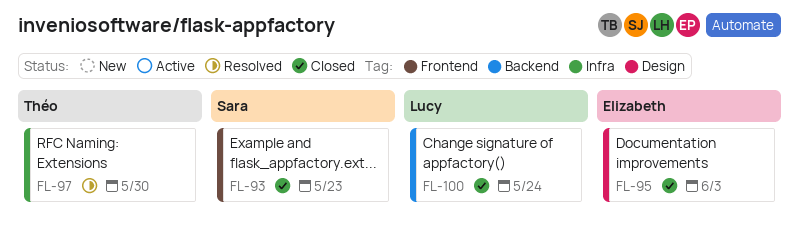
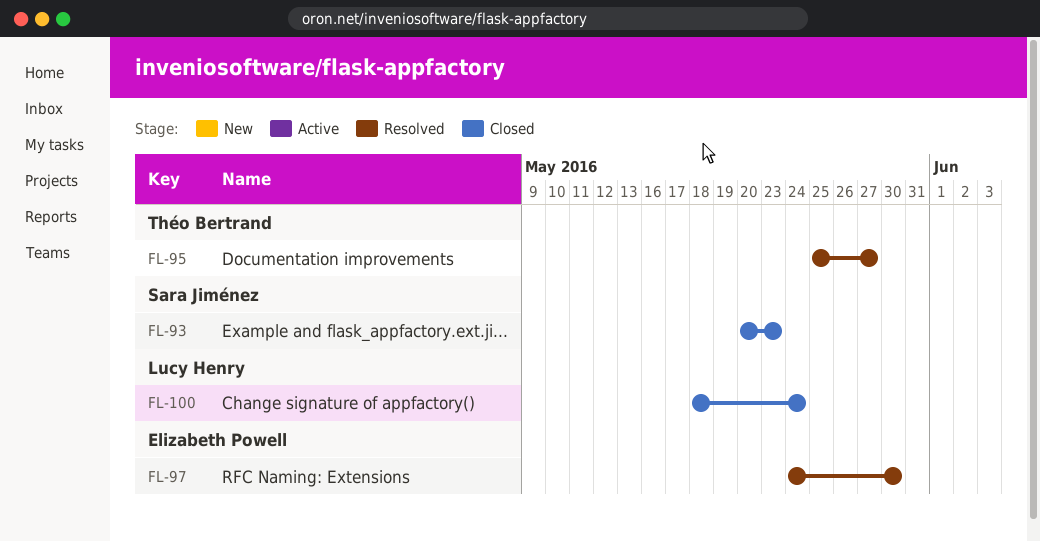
FL-95, status: Closed -> Resolved
FL-95, owner: Elizabeth Powell -> Théo Bertrand
FL-95, due: Jun 3 -> May 27
FL-97, owner: Théo Bertrand -> Elizabeth Powell

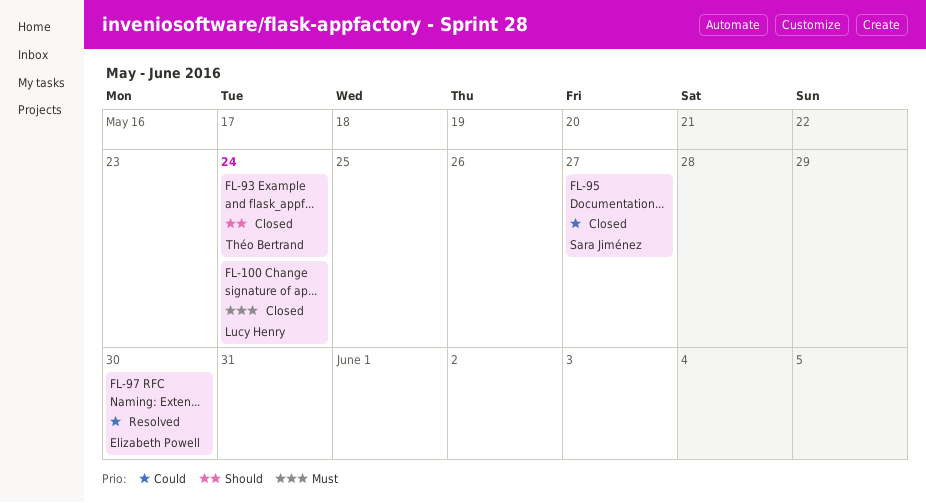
FL-93, owner: Sara Jiménez -> Théo Bertrand
FL-93, due: May 23 -> May 24
FL-95, status: Resolved -> Closed
FL-95, owner: Théo Bertrand -> Sara Jiménez

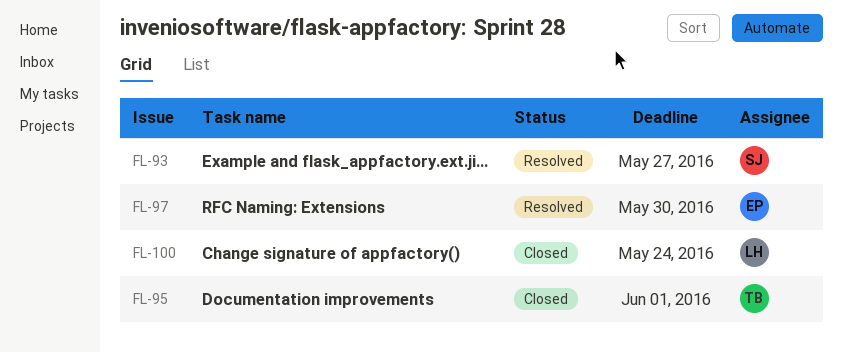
FL-93, status: Closed -> Resolved
FL-93, owner: Théo Bertrand -> Sara Jiménez
FL-93, due: May 24 -> May 27
FL-95, owner: Sara Jiménez -> Théo Bertrand
FL-95, due: May 27 -> Jun 1

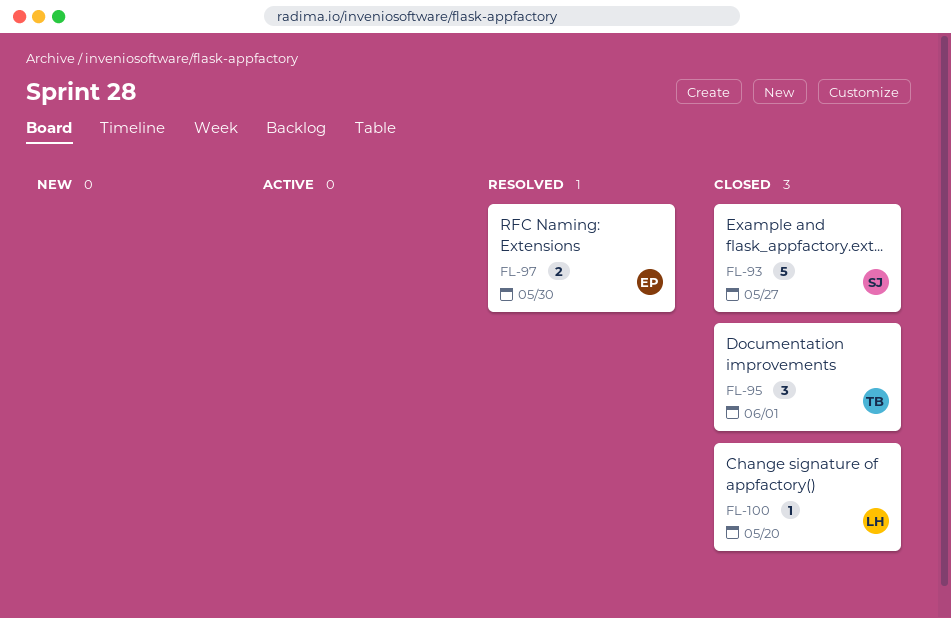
FL-93, status: Resolved -> Closed
FL-100, due: May 24 -> May 20

